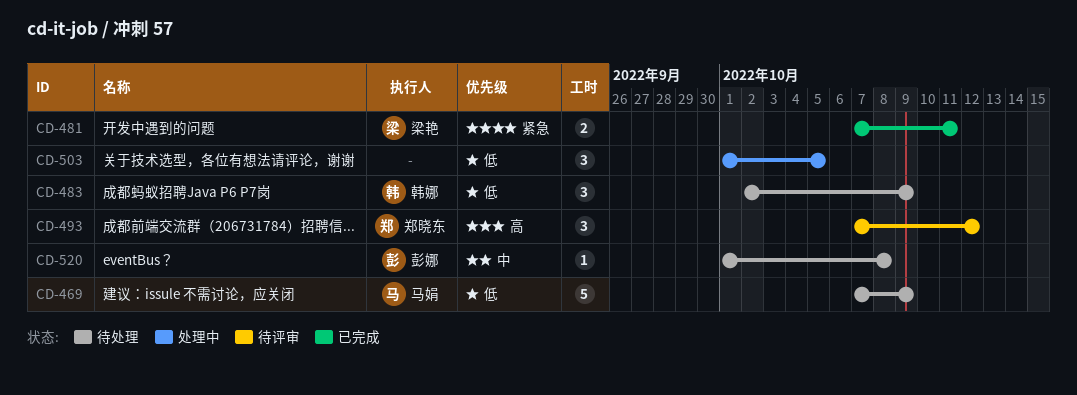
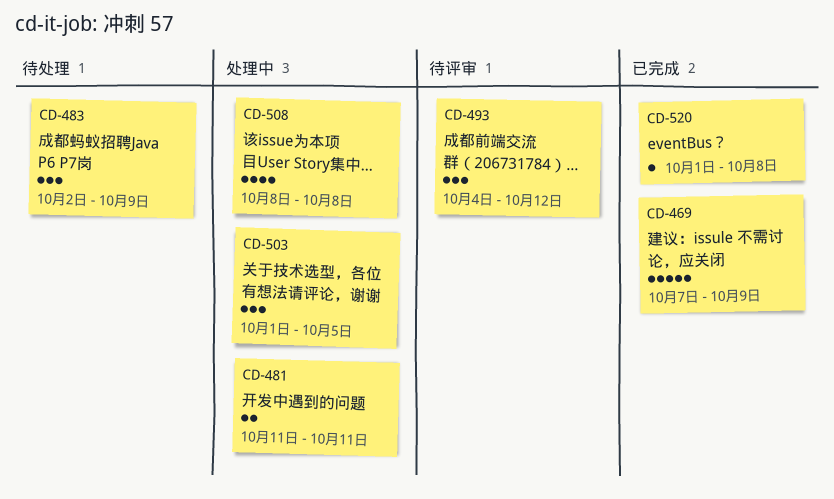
CD-469, status: 待处理 -> 已完成
CD-481, status: 已完成 -> 处理中
CD-481, start: Oct 7 -> Oct 11
CD-493, start: Oct 7 -> Oct 4
CD-508: none -> present
CD-520, status: 待处理 -> 已完成

